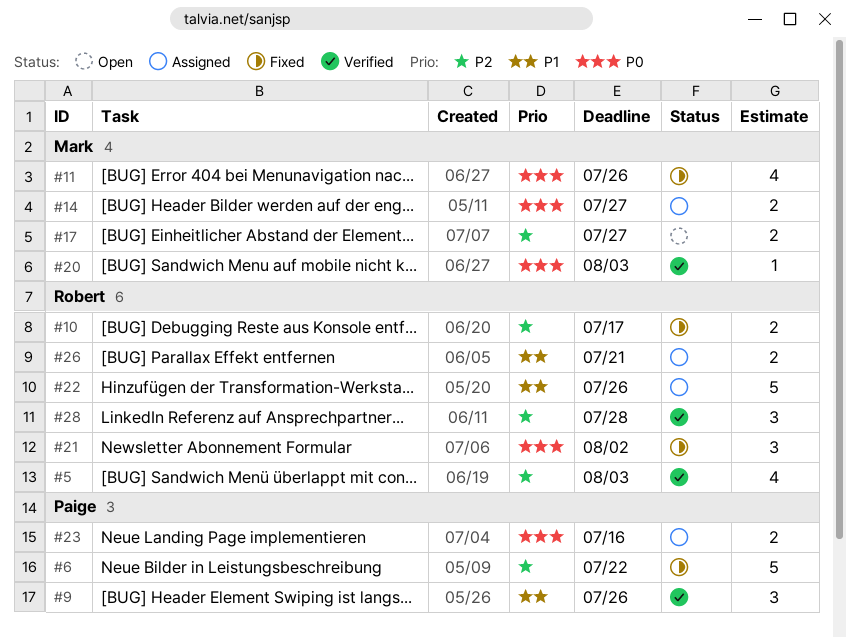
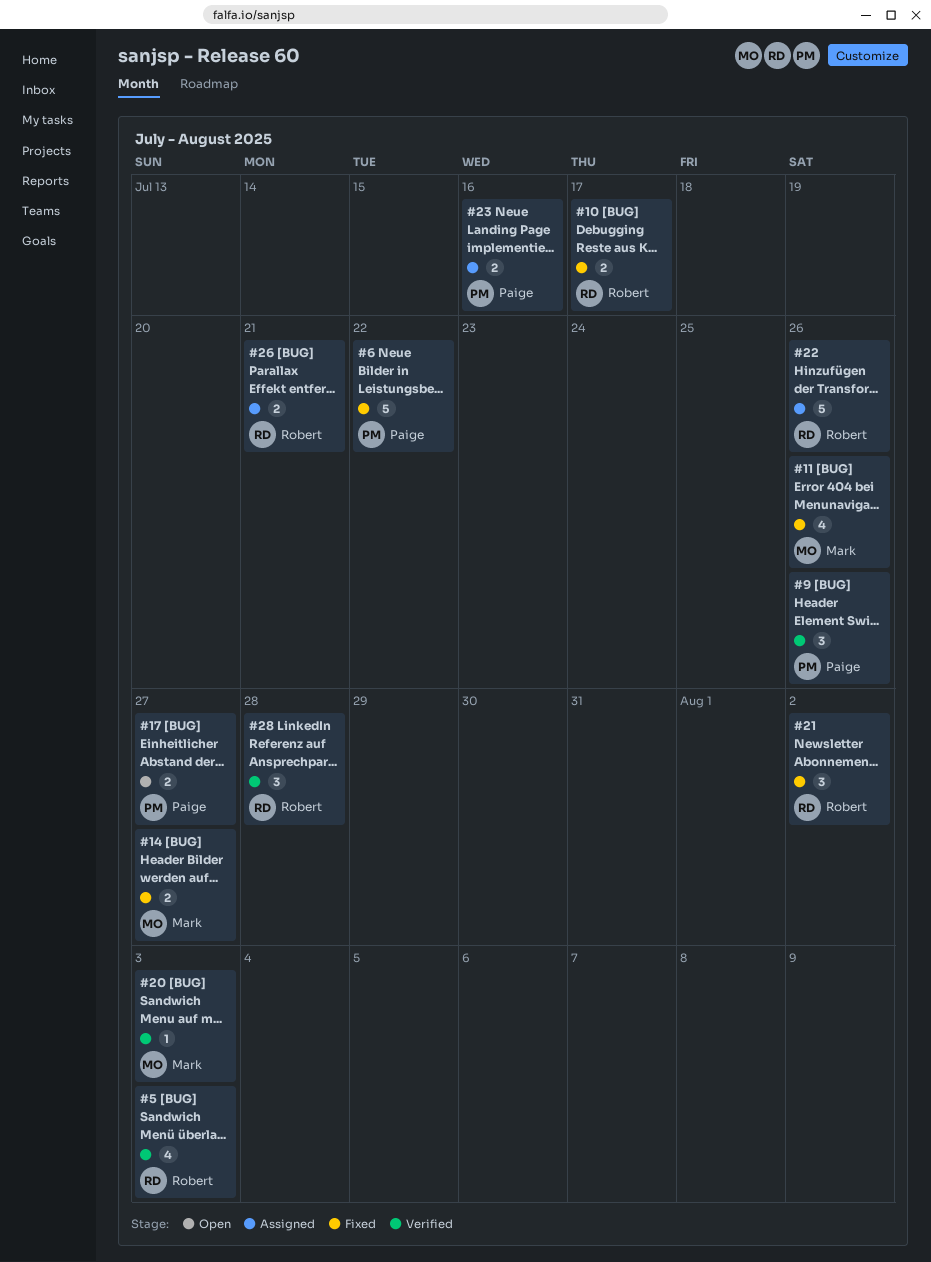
#14, status: Assigned -> Fixed
#17, owner: Mark -> Paige

